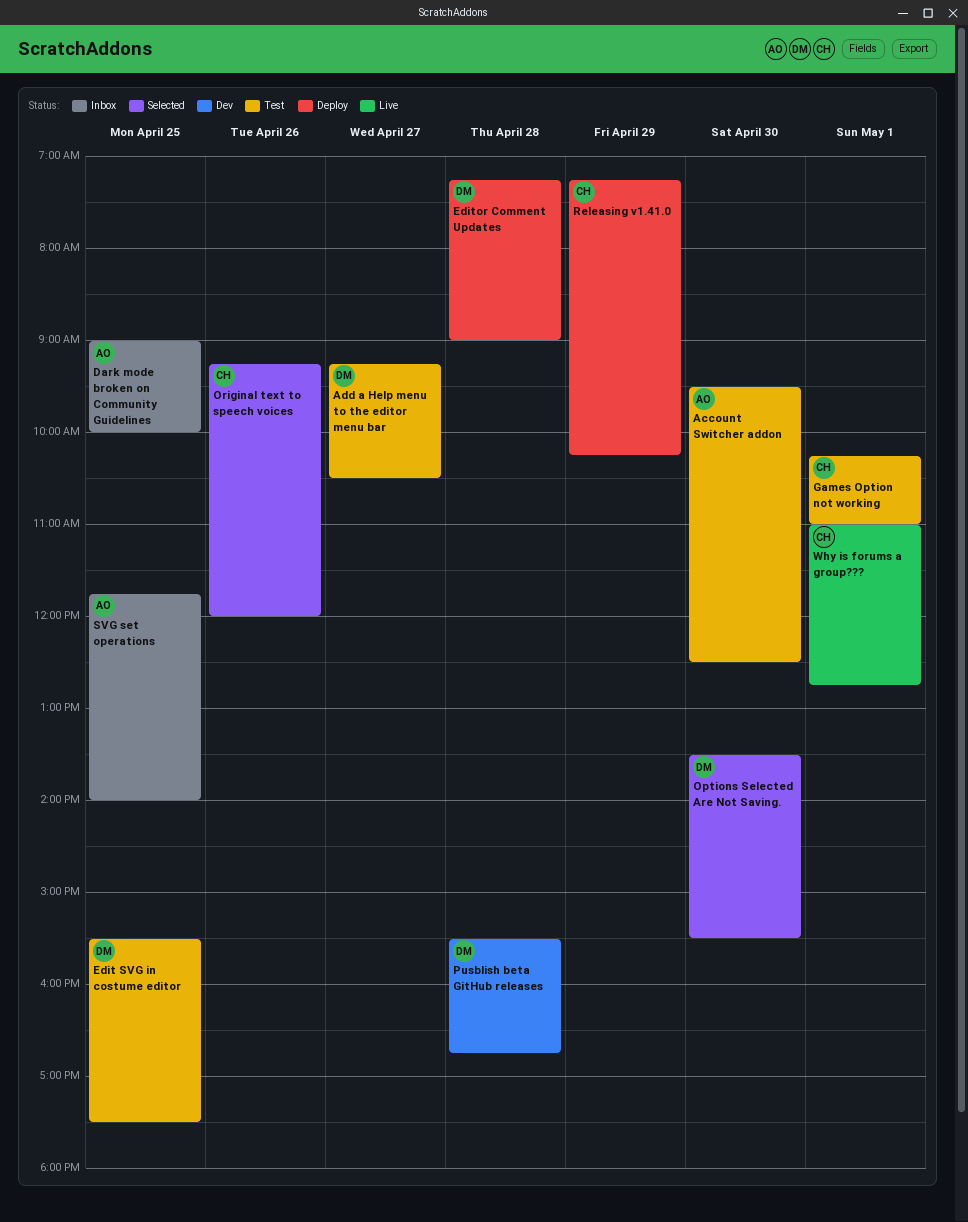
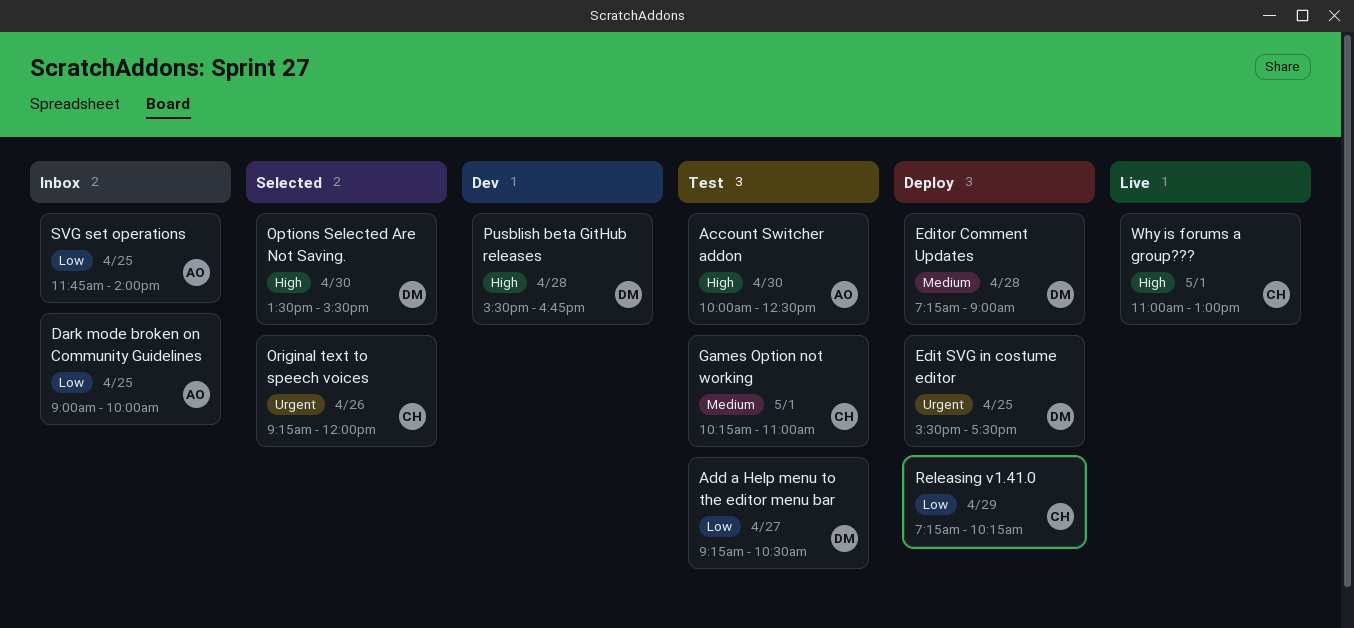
Account Switcher addon, begins: 09:30 -> 10:00
Edit SVG in costume editor, status: Test -> Deploy
Why is forums a group???, ends: 12:45 -> 13:00

